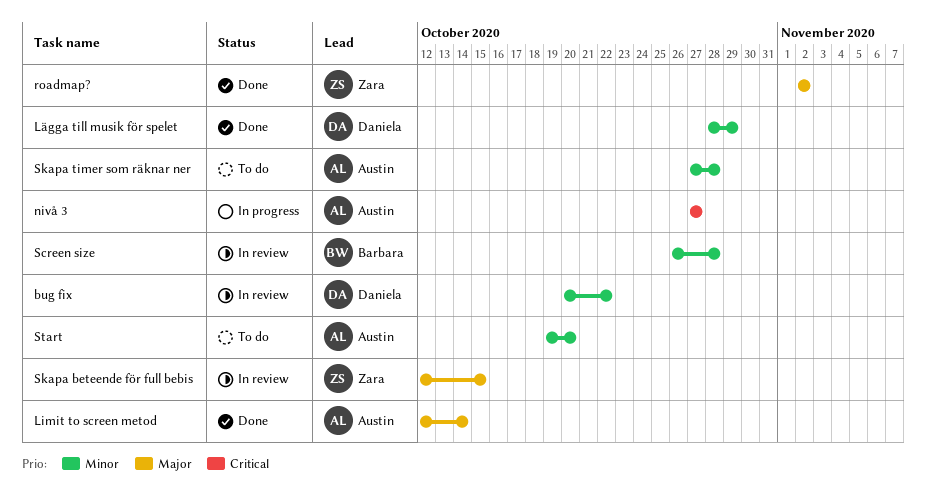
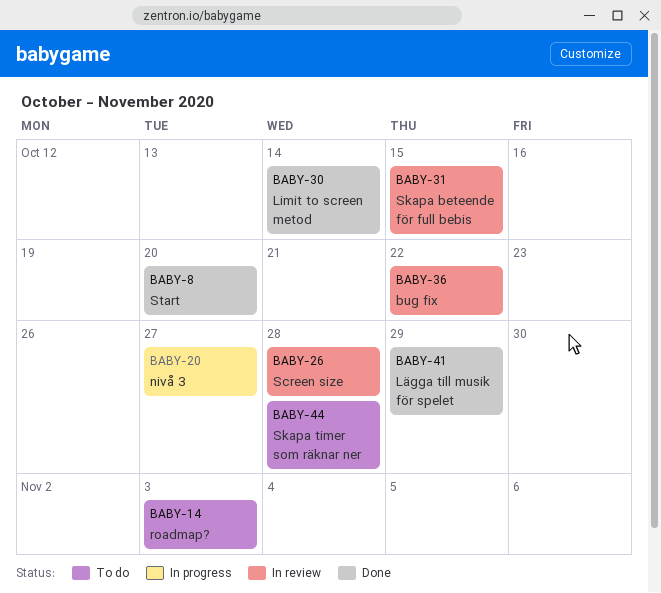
roadmap?, status: Done -> To do
roadmap?, due: Nov 2 -> Nov 3
Start, status: To do -> Done

